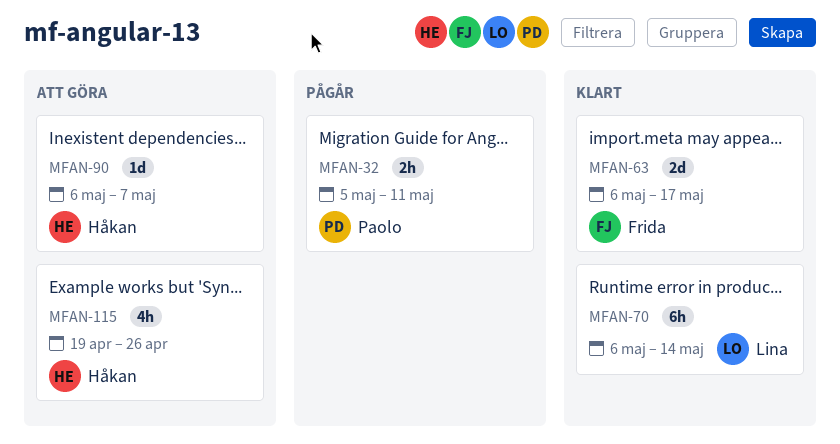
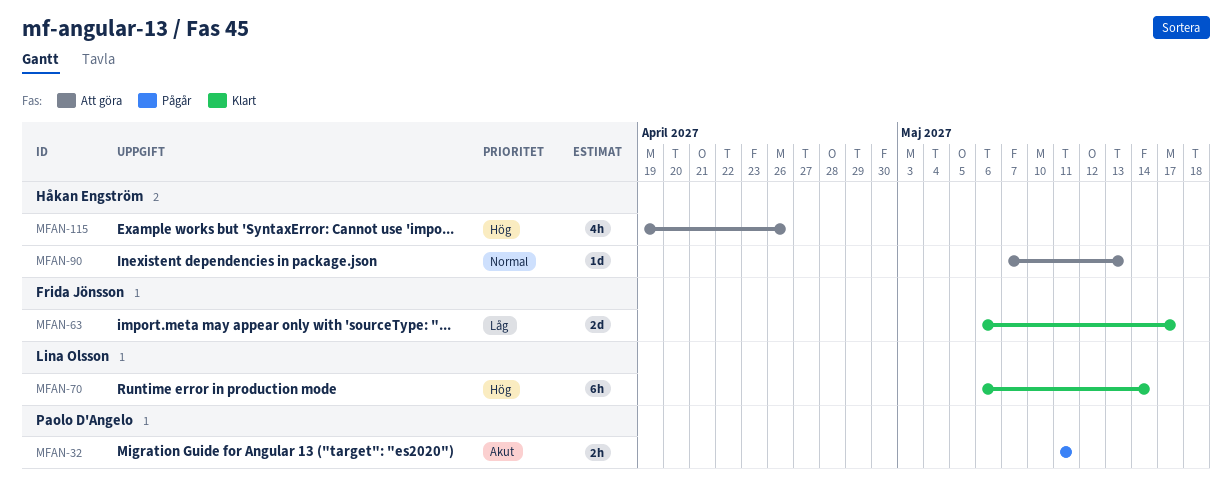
MFAN-32, start: May 5 -> May 11
MFAN-90, start: May 6 -> May 7
MFAN-90, due: May 7 -> May 13

